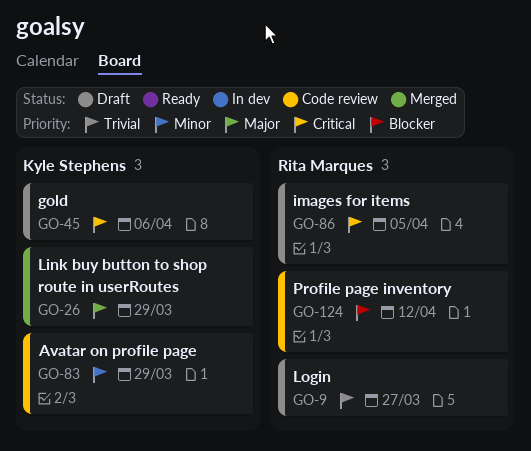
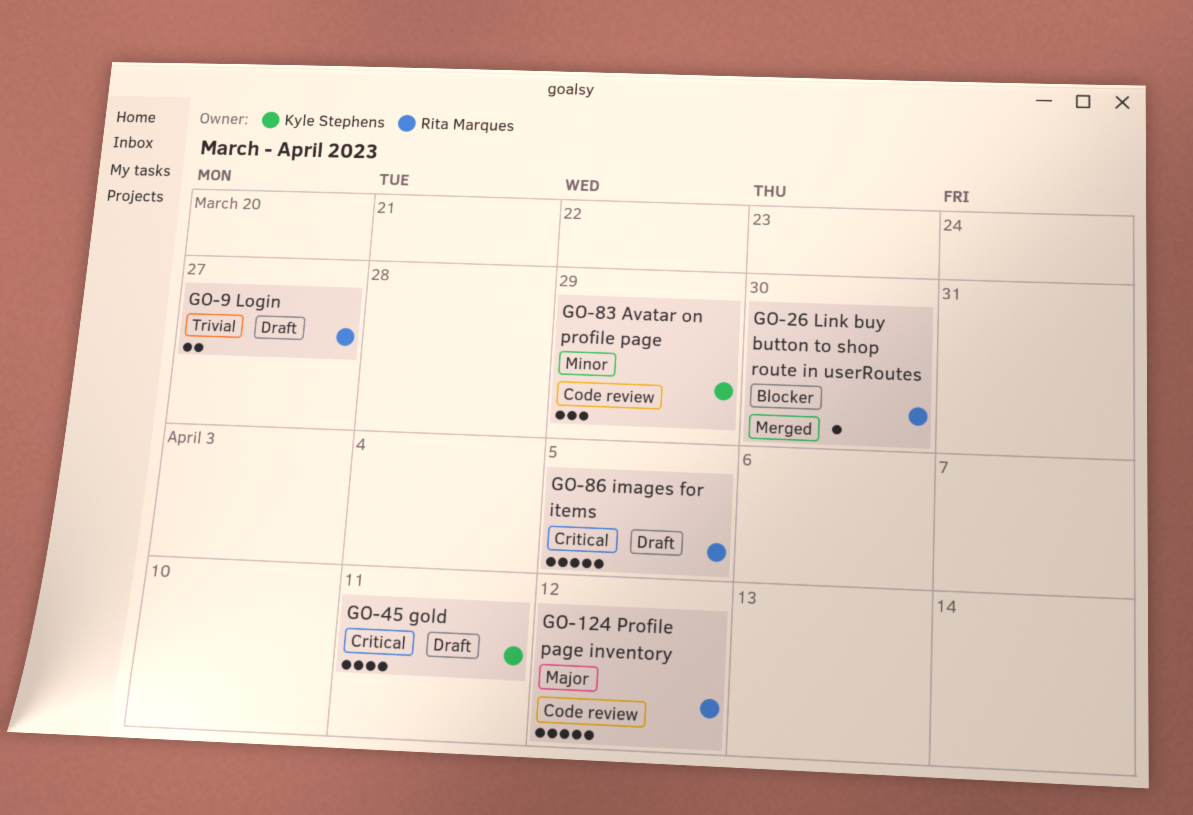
GO-26, owner: Kyle Stephens -> Rita Marques
GO-26, priority: Major -> Blocker
GO-26, due: Mar 29 -> Mar 30
GO-45, due: Apr 6 -> Apr 11
GO-124, priority: Blocker -> Major

